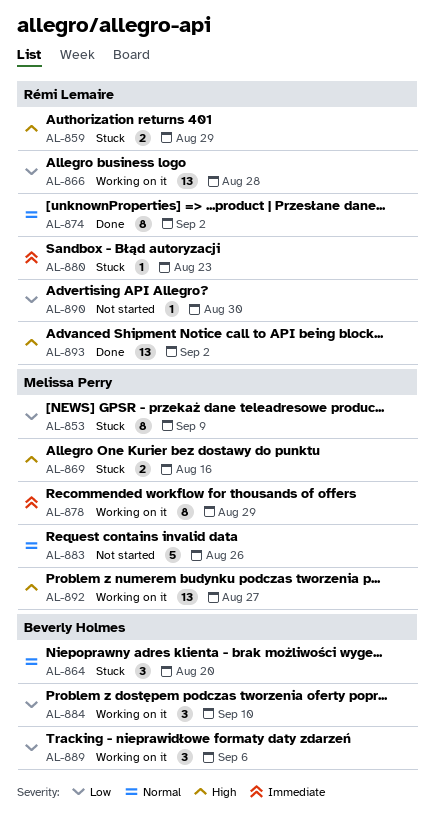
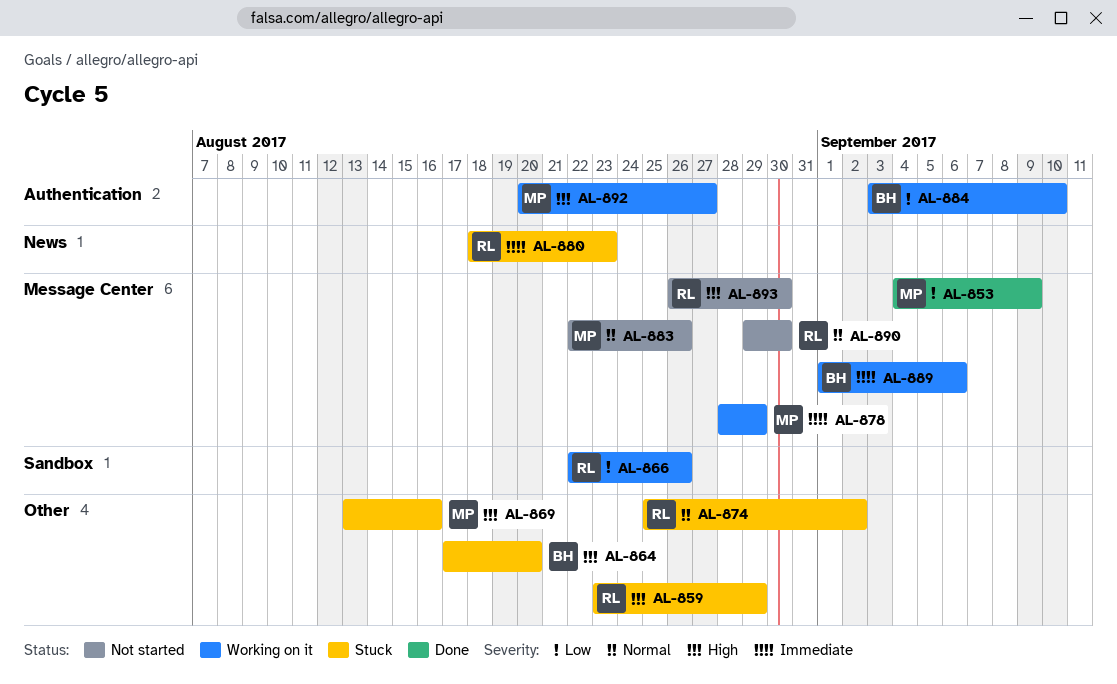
AL-853, status: Stuck -> Done
AL-864, priority: Normal -> High
AL-866, due: Aug 28 -> Aug 26
AL-874, status: Done -> Stuck
AL-889, priority: Low -> Immediate
AL-890, priority: Low -> Normal
AL-893, status: Done -> Not started
AL-893, due: Sep 2 -> Aug 30

